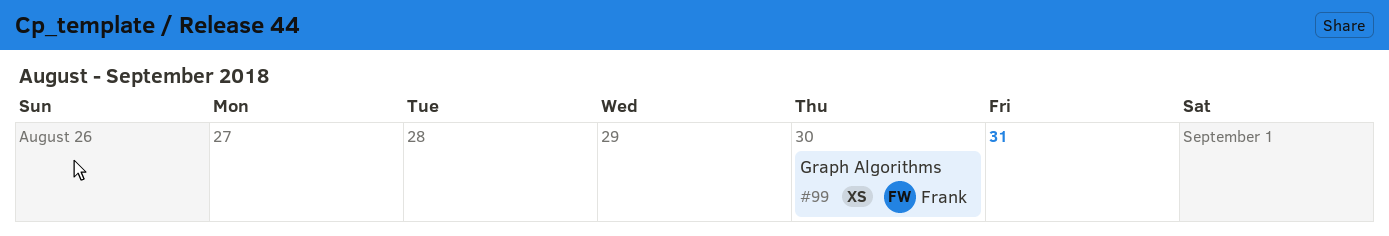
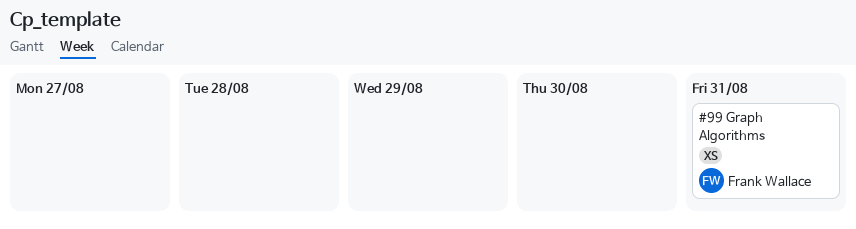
#99, due: Aug 30 -> Aug 31

